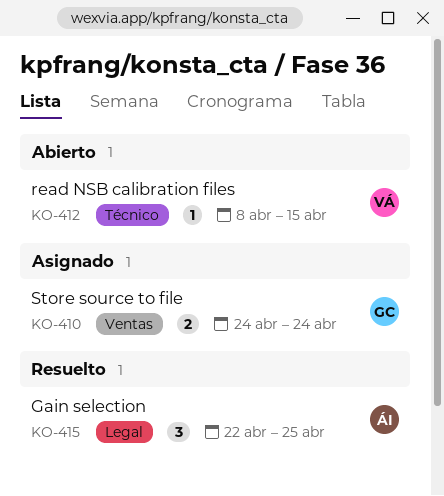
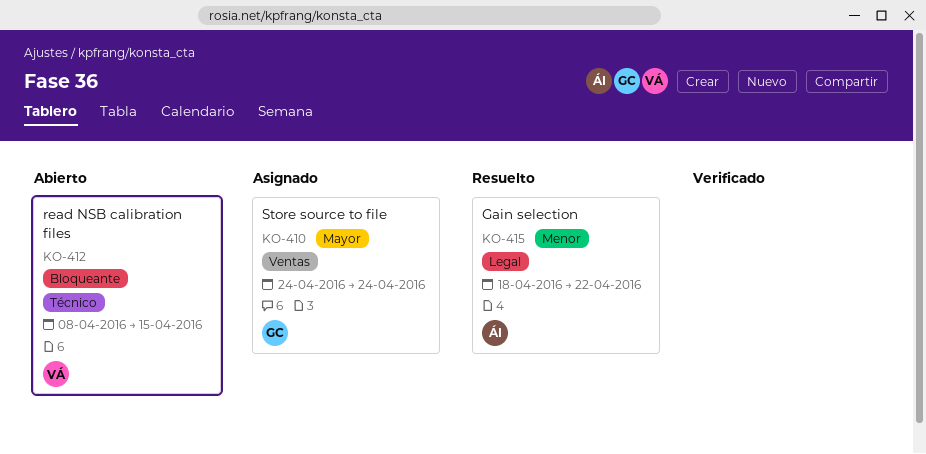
KO-415, start: Apr 22 -> Apr 18
KO-415, due: Apr 25 -> Apr 22

